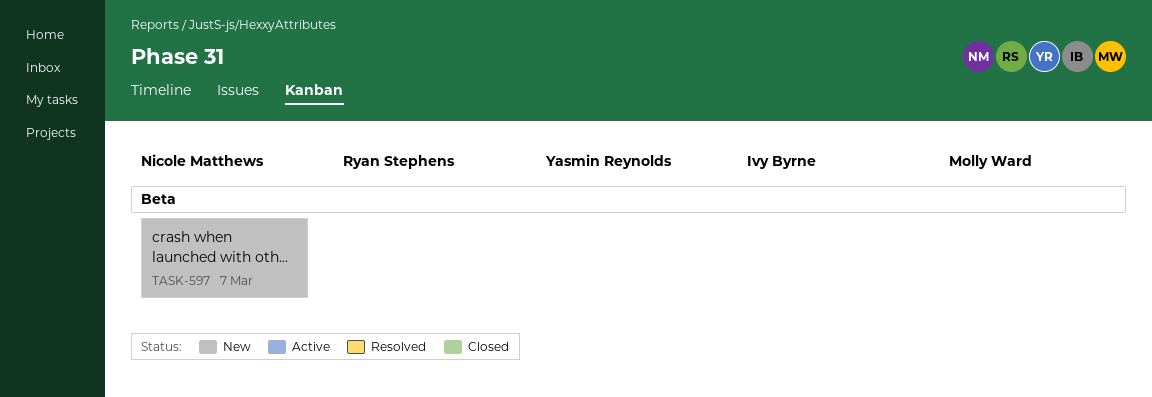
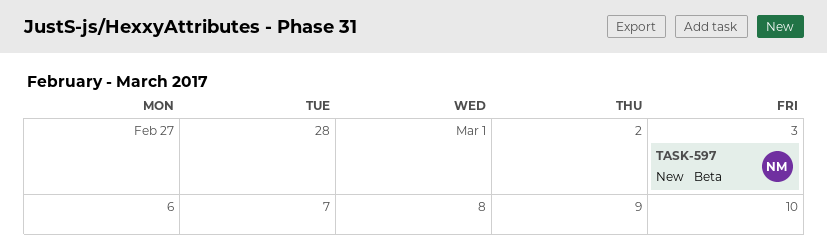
TASK-597, due: Mar 7 -> Mar 3

